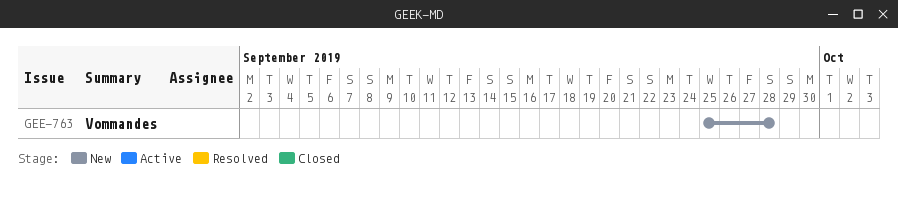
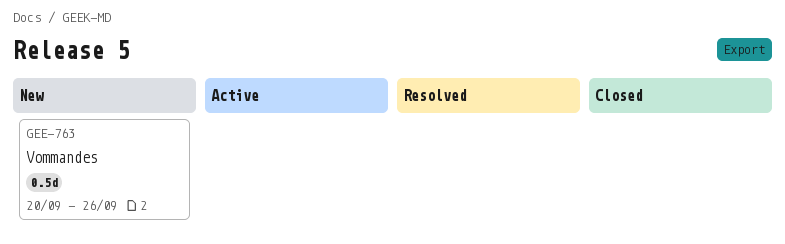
GEE-763, start: Sep 25 -> Sep 20
GEE-763, due: Sep 28 -> Sep 26

